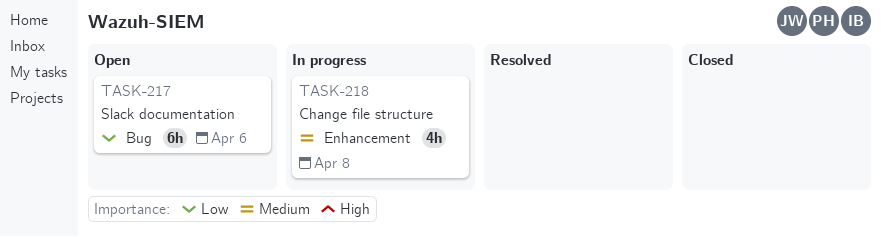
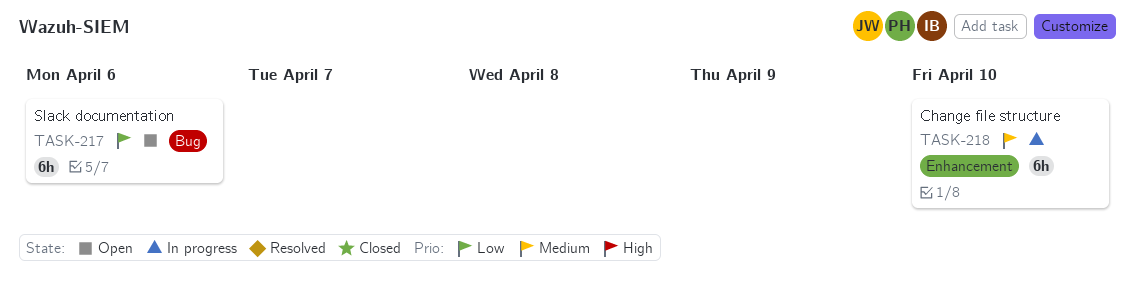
TASK-218, estimate: 4h -> 6h
TASK-218, due: Apr 8 -> Apr 10

